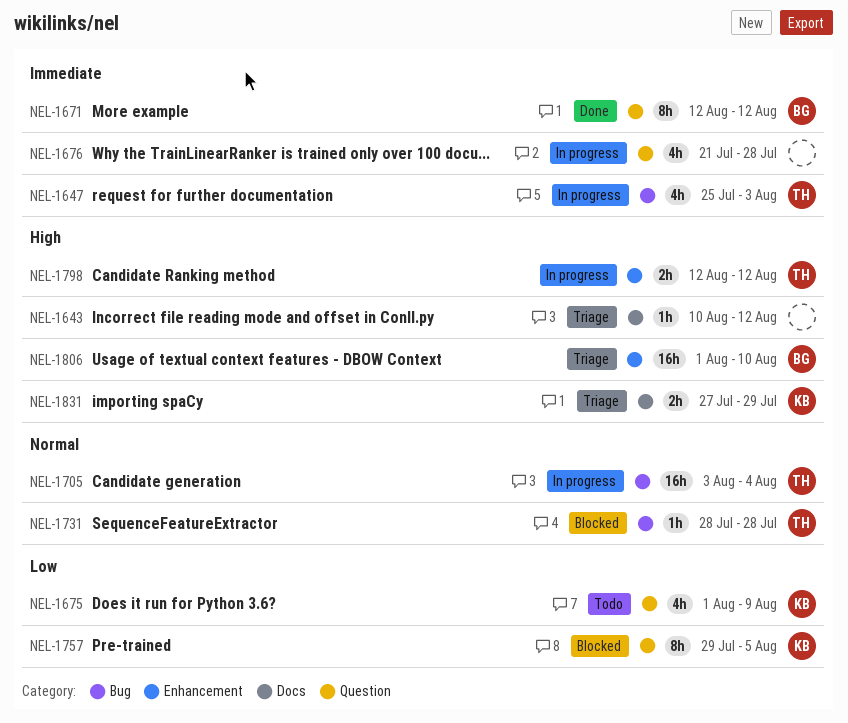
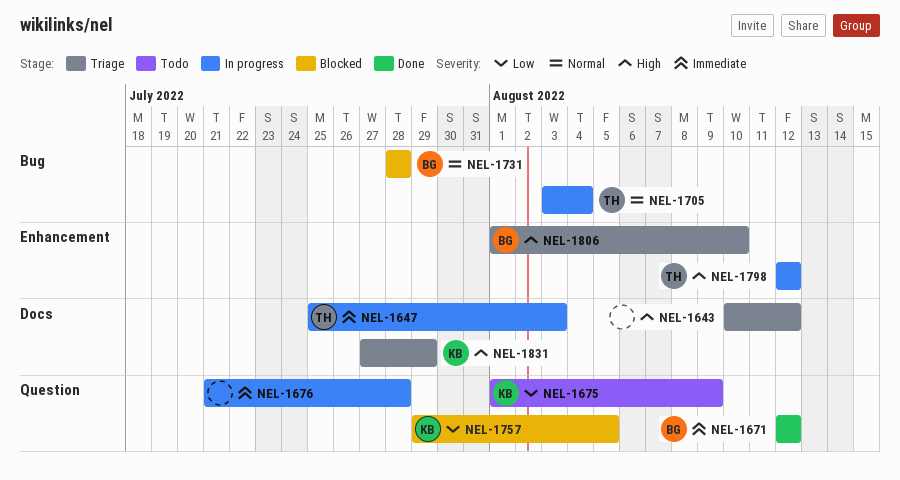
NEL-1647, label: Bug -> Docs
NEL-1731, owner: TH -> BG

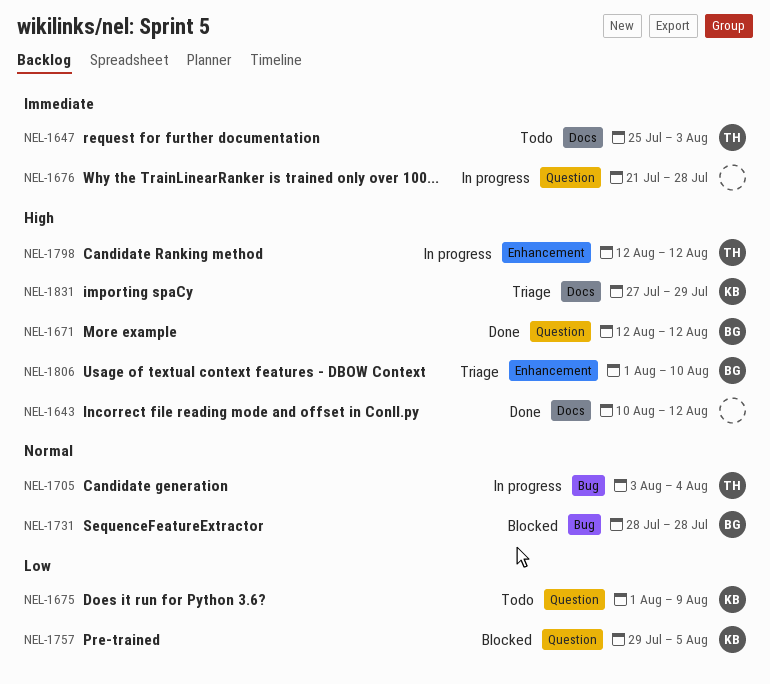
NEL-1643, status: Triage -> Done
NEL-1647, status: In progress -> Todo
NEL-1671, priority: Immediate -> High

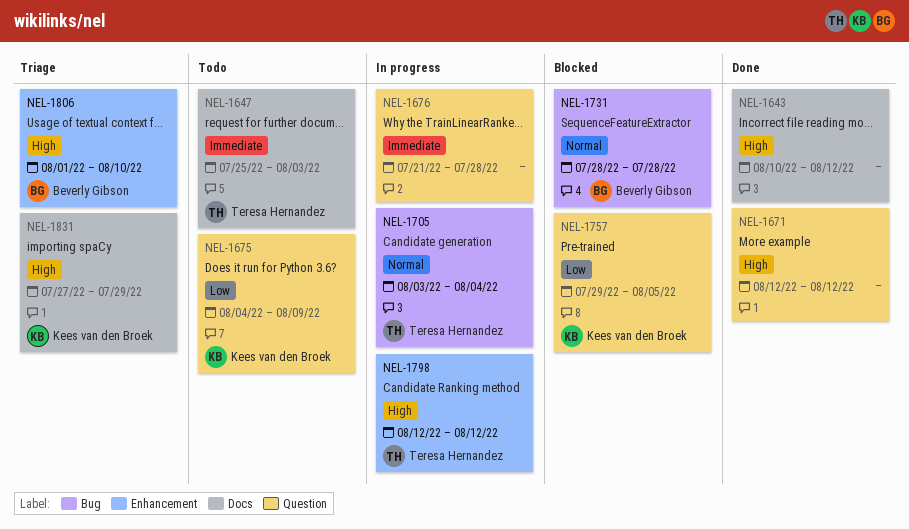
NEL-1671, owner: Beverly Gibson -> none
NEL-1675, start: Aug 1 -> Aug 4

